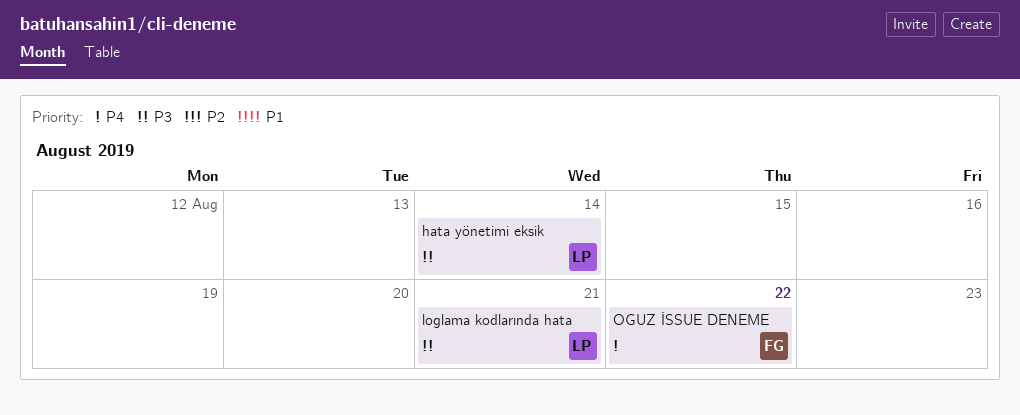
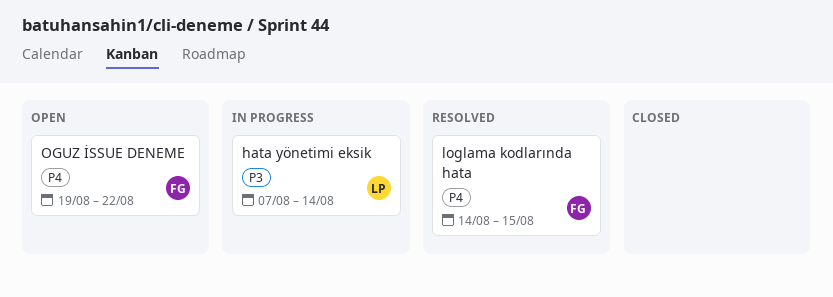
loglama kodlarında hata, owner: LP -> FG
loglama kodlarında hata, priority: P3 -> P4
loglama kodlarında hata, due: Aug 21 -> Aug 15

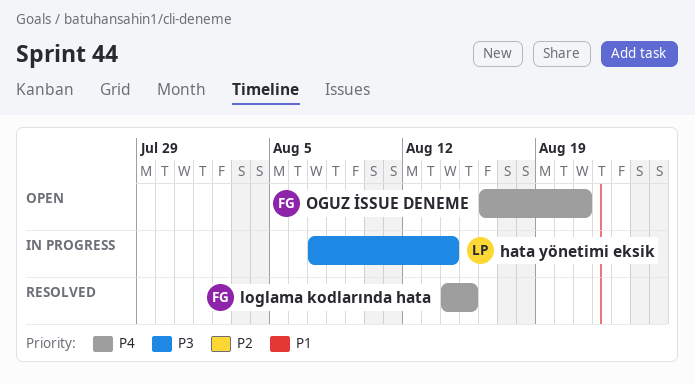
OGUZ İSSUE DENEME, start: Aug 19 -> Aug 16
OGUZ İSSUE DENEME, due: Aug 22 -> Aug 21

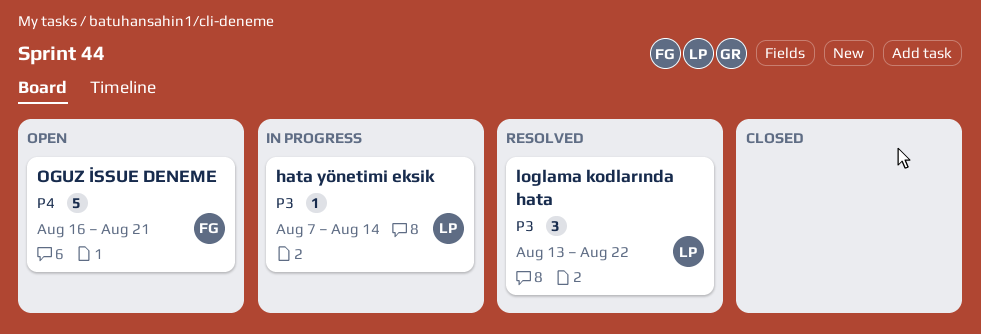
loglama kodlarında hata, owner: FG -> LP
loglama kodlarında hata, priority: P4 -> P3
loglama kodlarında hata, start: Aug 14 -> Aug 13
loglama kodlarında hata, due: Aug 15 -> Aug 22

